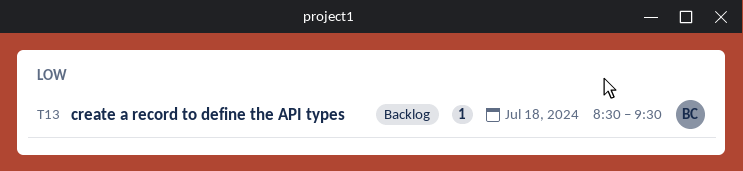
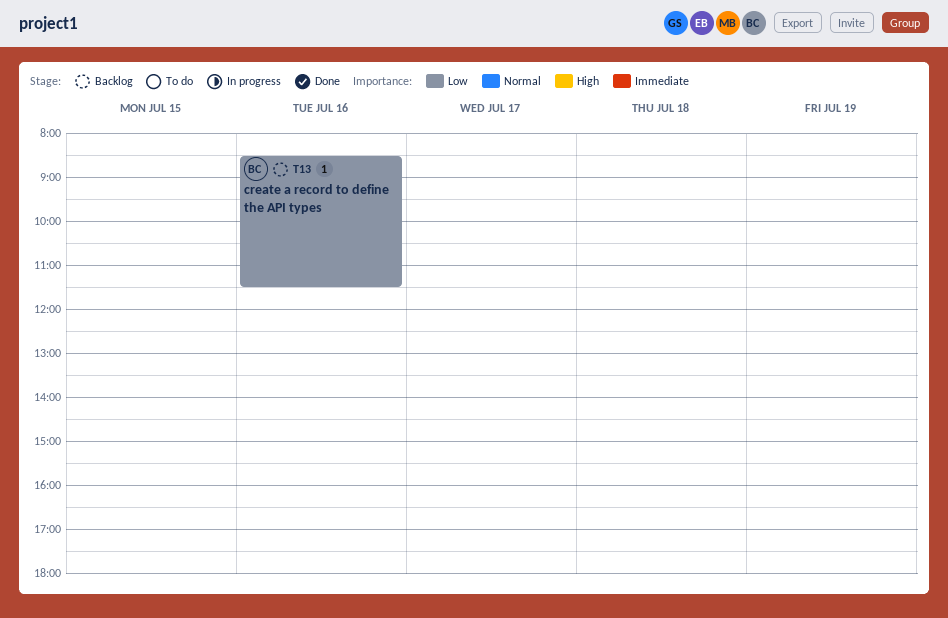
T13, day: Jul 18 -> Jul 16
T13, ends: 09:30 -> 11:30

